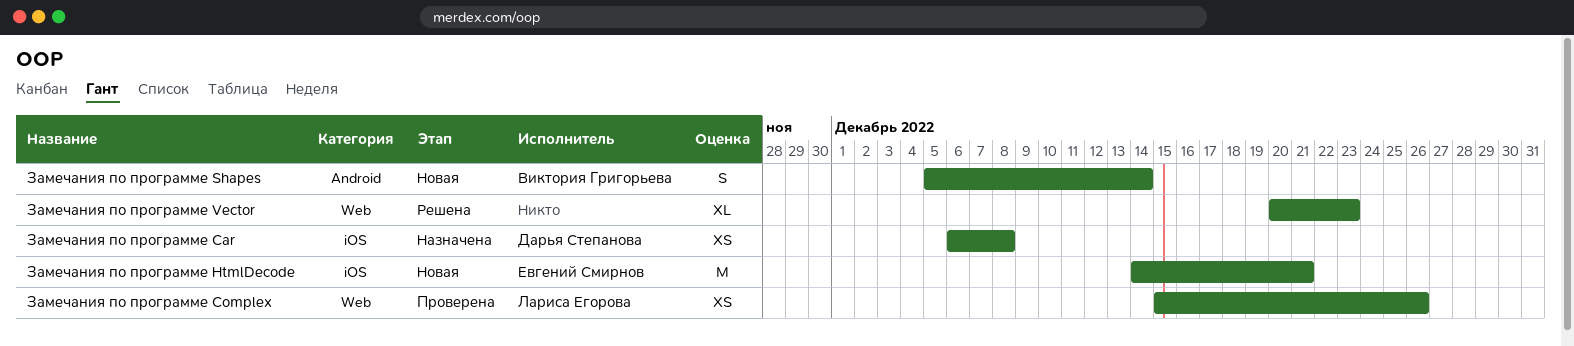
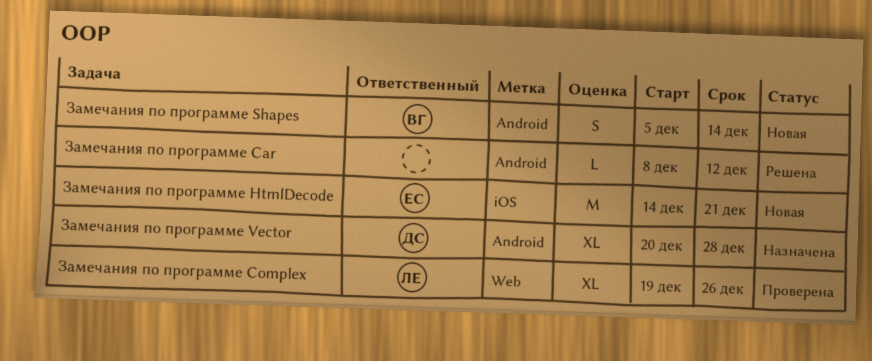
Замечания по программе Car, status: Назначена -> Решена
Замечания по программе Car, owner: Дарья Степанова -> none
Замечания по программе Car, label: iOS -> Android
Замечания по программе Car, estimate: XS -> L
Замечания по программе Car, start: Dec 6 -> Dec 8
Замечания по программе Car, due: Dec 8 -> Dec 12
Замечания по программе Complex, estimate: XS -> XL
Замечания по программе Complex, start: Dec 15 -> Dec 19
Замечания по программе Vector, status: Решена -> Назначена
Замечания по программе Vector, owner: none -> Дарья Степанова
Замечания по программе Vector, label: Web -> Android
Замечания по программе Vector, due: Dec 23 -> Dec 28

